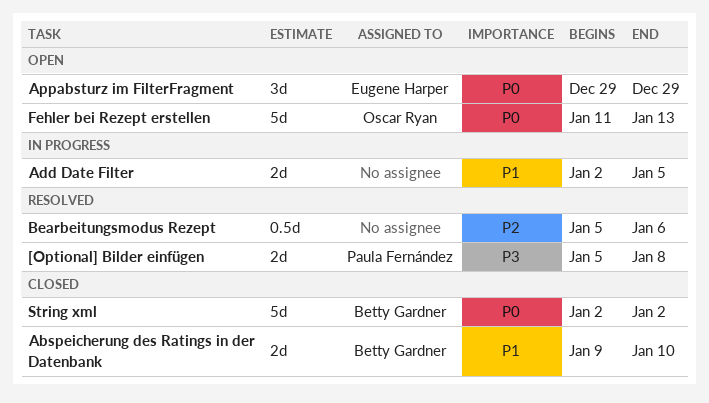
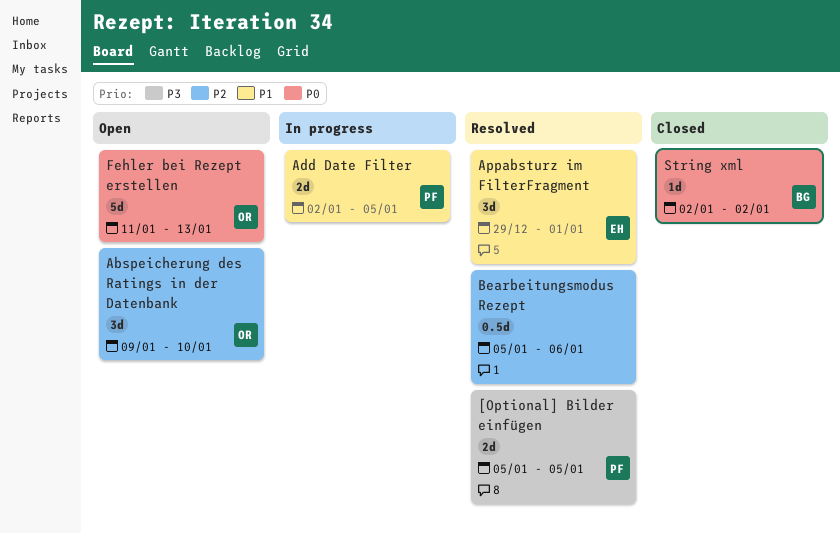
[Optional] Bilder einfügen, due: Jan 8 -> Jan 5
Abspeicherung des Ratings in der Datenbank, status: Closed -> Open
Abspeicherung des Ratings in der Datenbank, owner: Betty Gardner -> Oscar Ryan
Abspeicherung des Ratings in der Datenbank, priority: P1 -> P2
Abspeicherung des Ratings in der Datenbank, estimate: 2d -> 3d
Add Date Filter, owner: none -> Paula Fernández
Appabsturz im FilterFragment, status: Open -> Resolved
Appabsturz im FilterFragment, priority: P0 -> P1
Appabsturz im FilterFragment, due: Dec 29 -> Jan 1
String xml, estimate: 5d -> 1d

